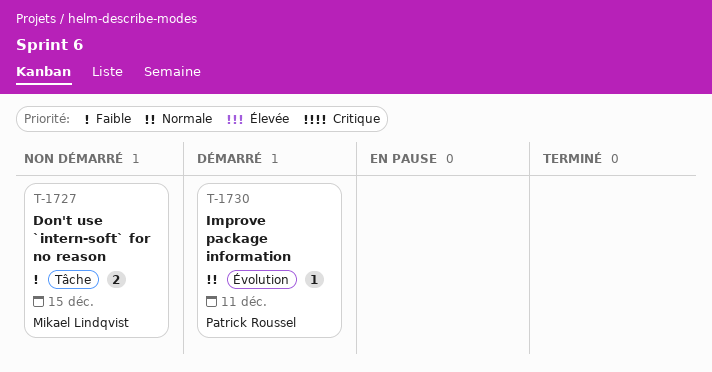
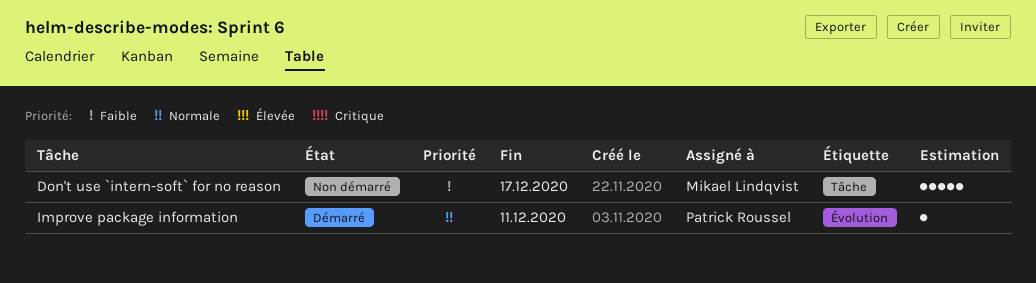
Don't use `intern-soft` for no reason, estimate: 2 -> 5
Don't use `intern-soft` for no reason, due: Dec 15 -> Dec 17

